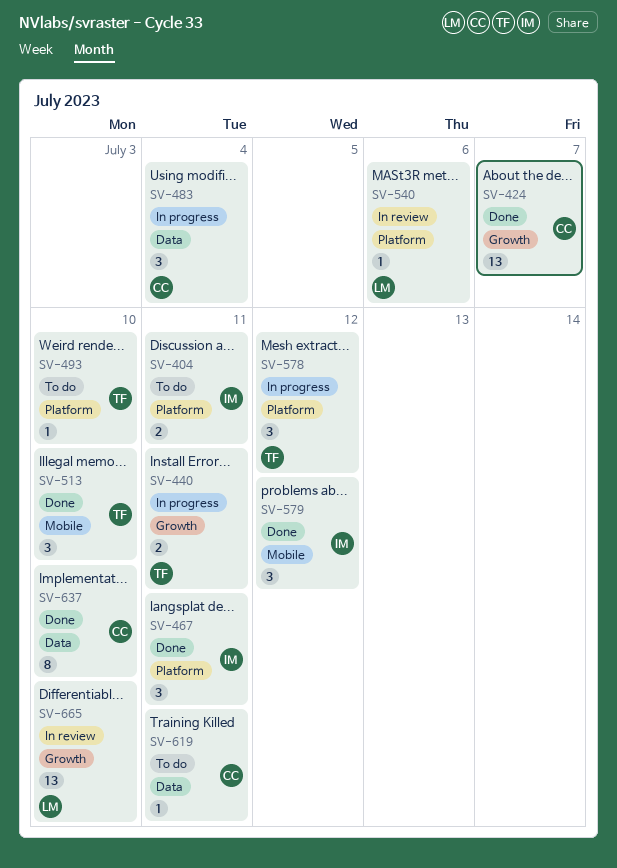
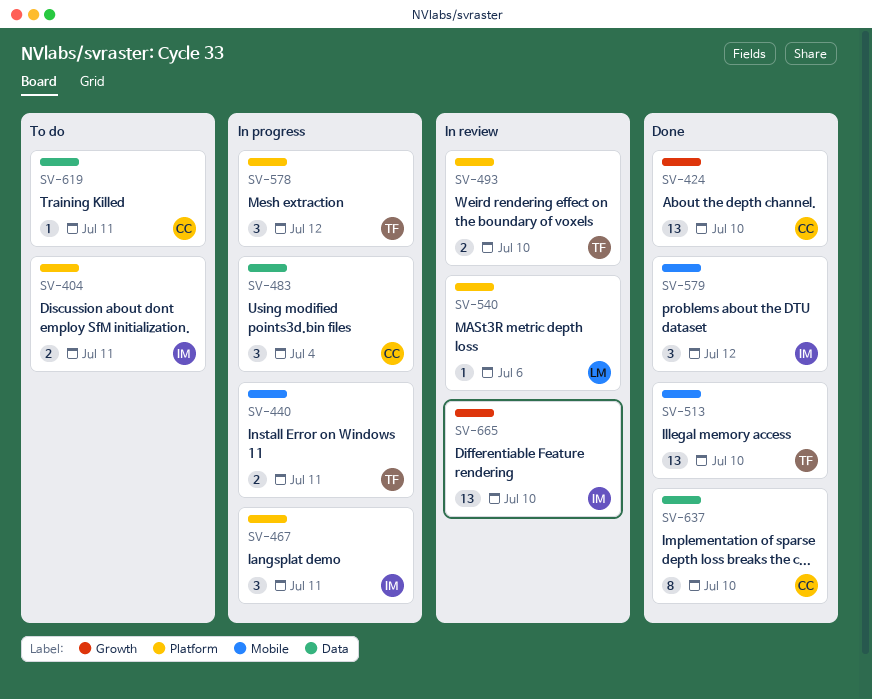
SV-424, due: Jul 7 -> Jul 10
SV-440, label: Growth -> Mobile
SV-467, status: Done -> In progress
SV-493, status: To do -> In review
SV-493, estimate: 1 -> 2
SV-513, estimate: 3 -> 13
SV-665, owner: LM -> IM

